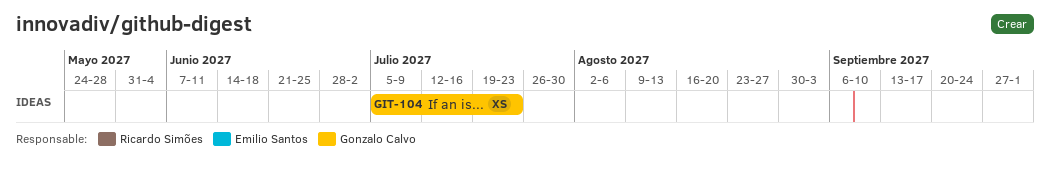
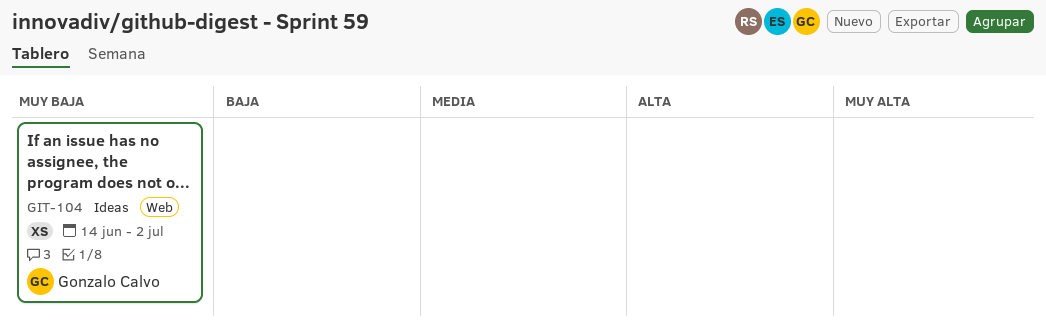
GIT-104, start: Jul 5 -> Jun 14
GIT-104, due: Jul 23 -> Jul 2

